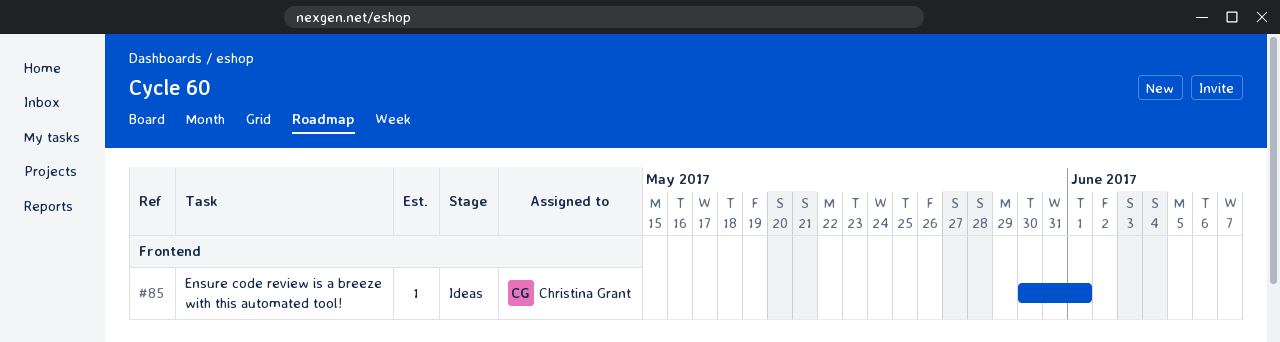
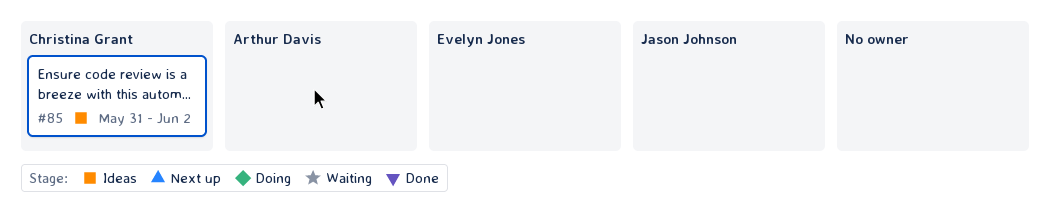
#85, start: May 30 -> May 31
#85, due: Jun 1 -> Jun 2

